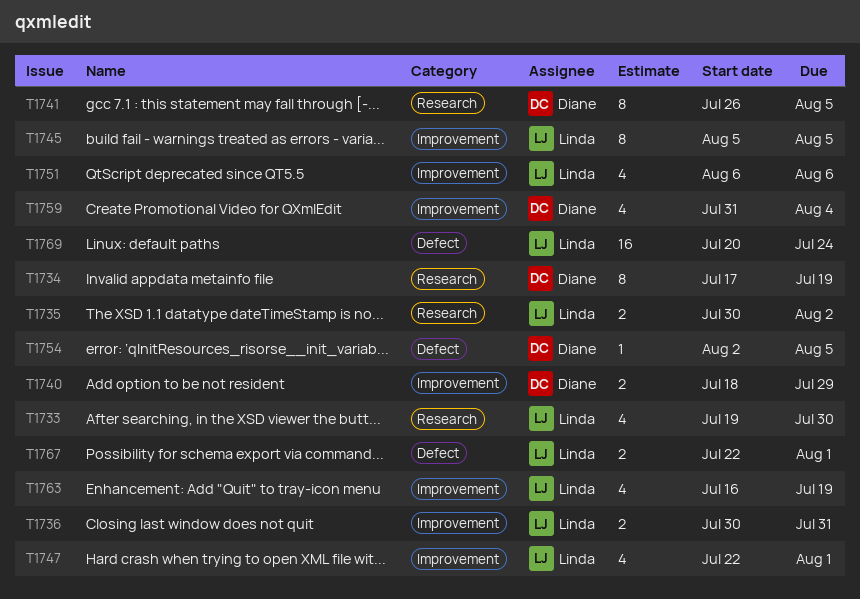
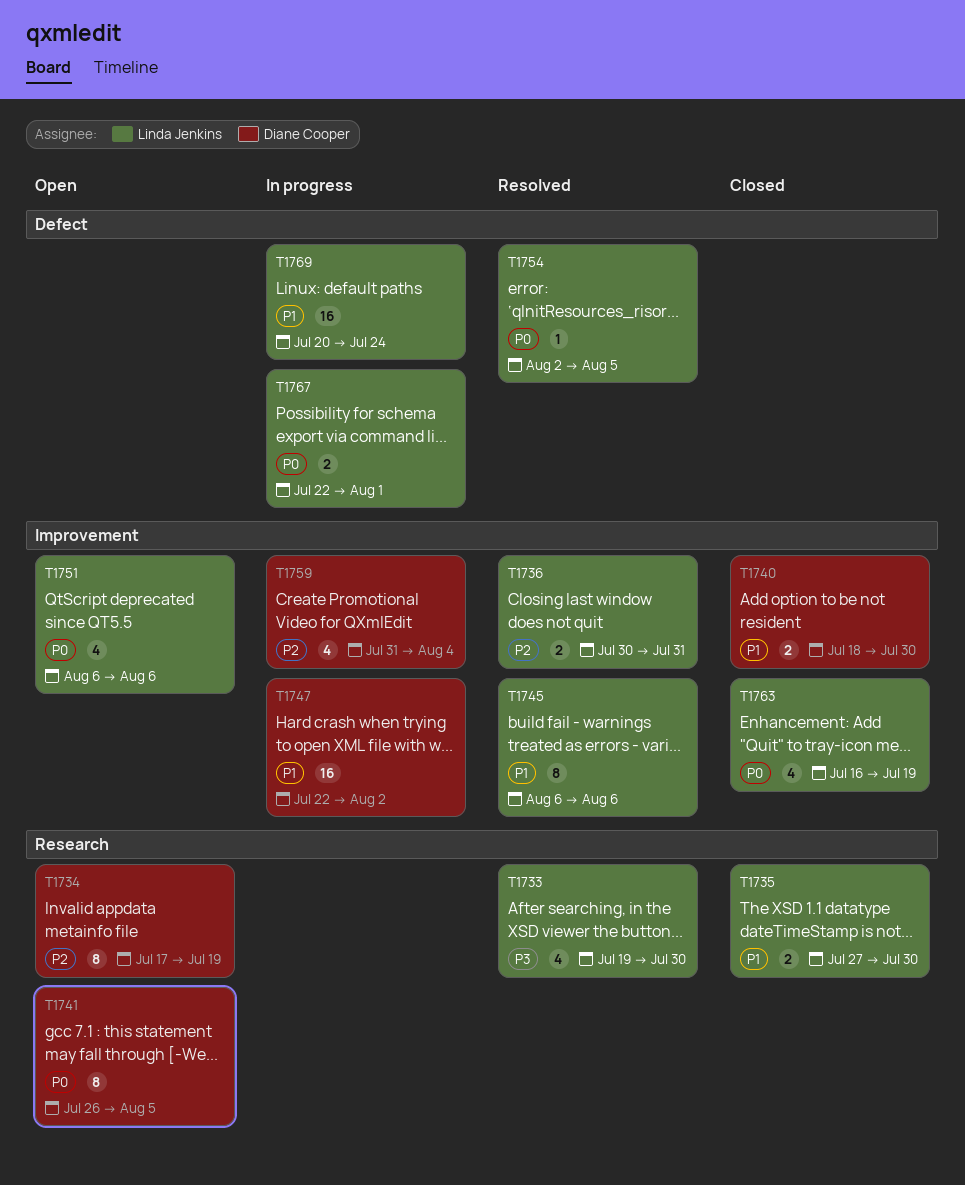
T1735, start: Jul 30 -> Jul 27
T1735, due: Aug 2 -> Jul 30
T1740, due: Jul 29 -> Jul 30
T1745, start: Aug 5 -> Aug 6
T1745, due: Aug 5 -> Aug 6
T1747, owner: Linda Jenkins -> Diane Cooper
T1747, estimate: 4 -> 16
T1747, due: Aug 1 -> Aug 2
T1754, owner: Diane Cooper -> Linda Jenkins

